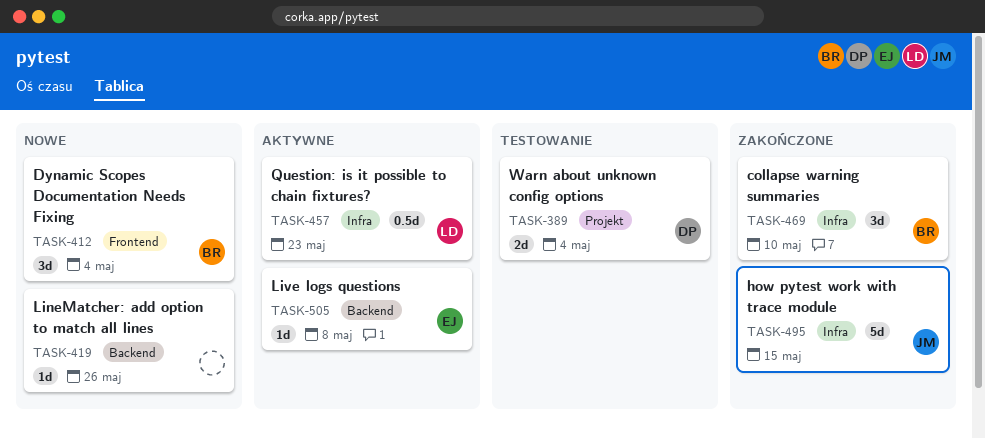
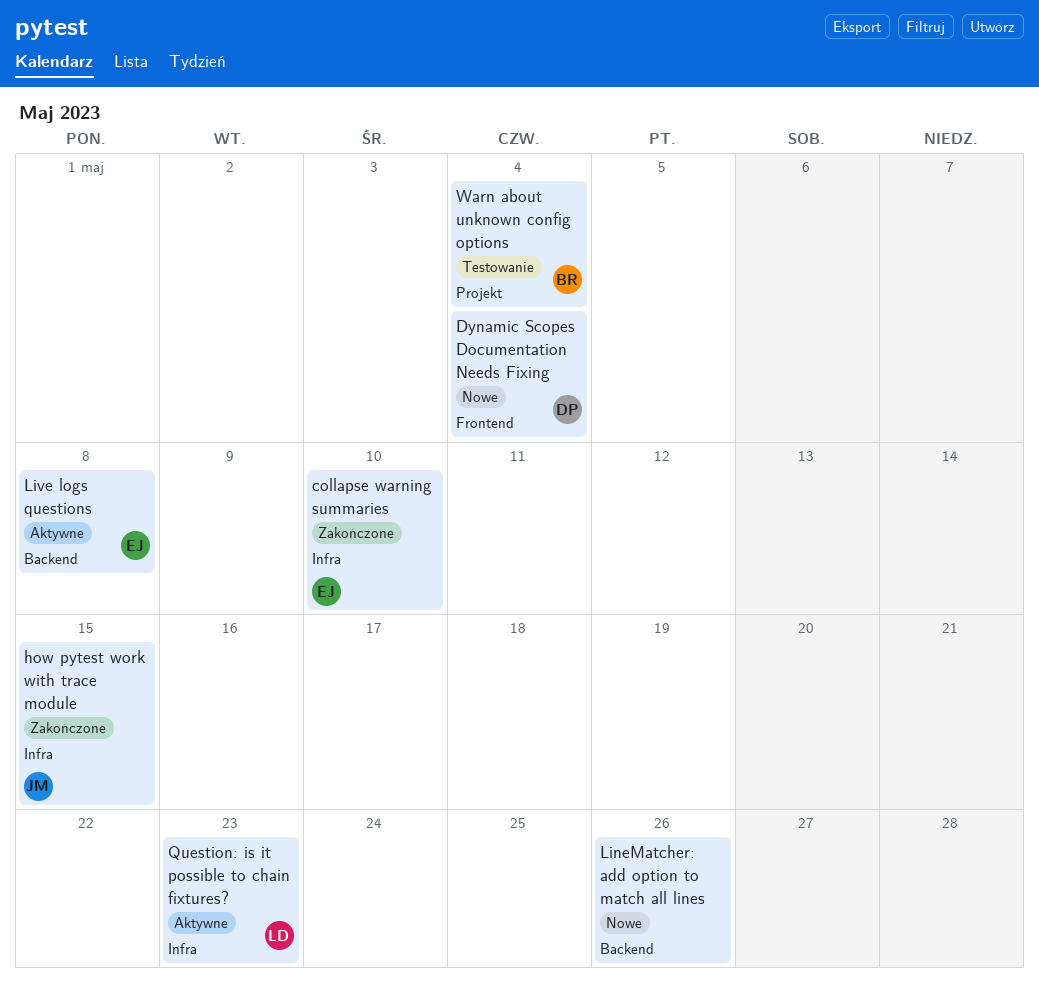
collapse warning summaries, owner: BR -> EJ
Dynamic Scopes Documentation Needs Fixing, owner: BR -> DP
Warn about unknown config options, owner: DP -> BR

